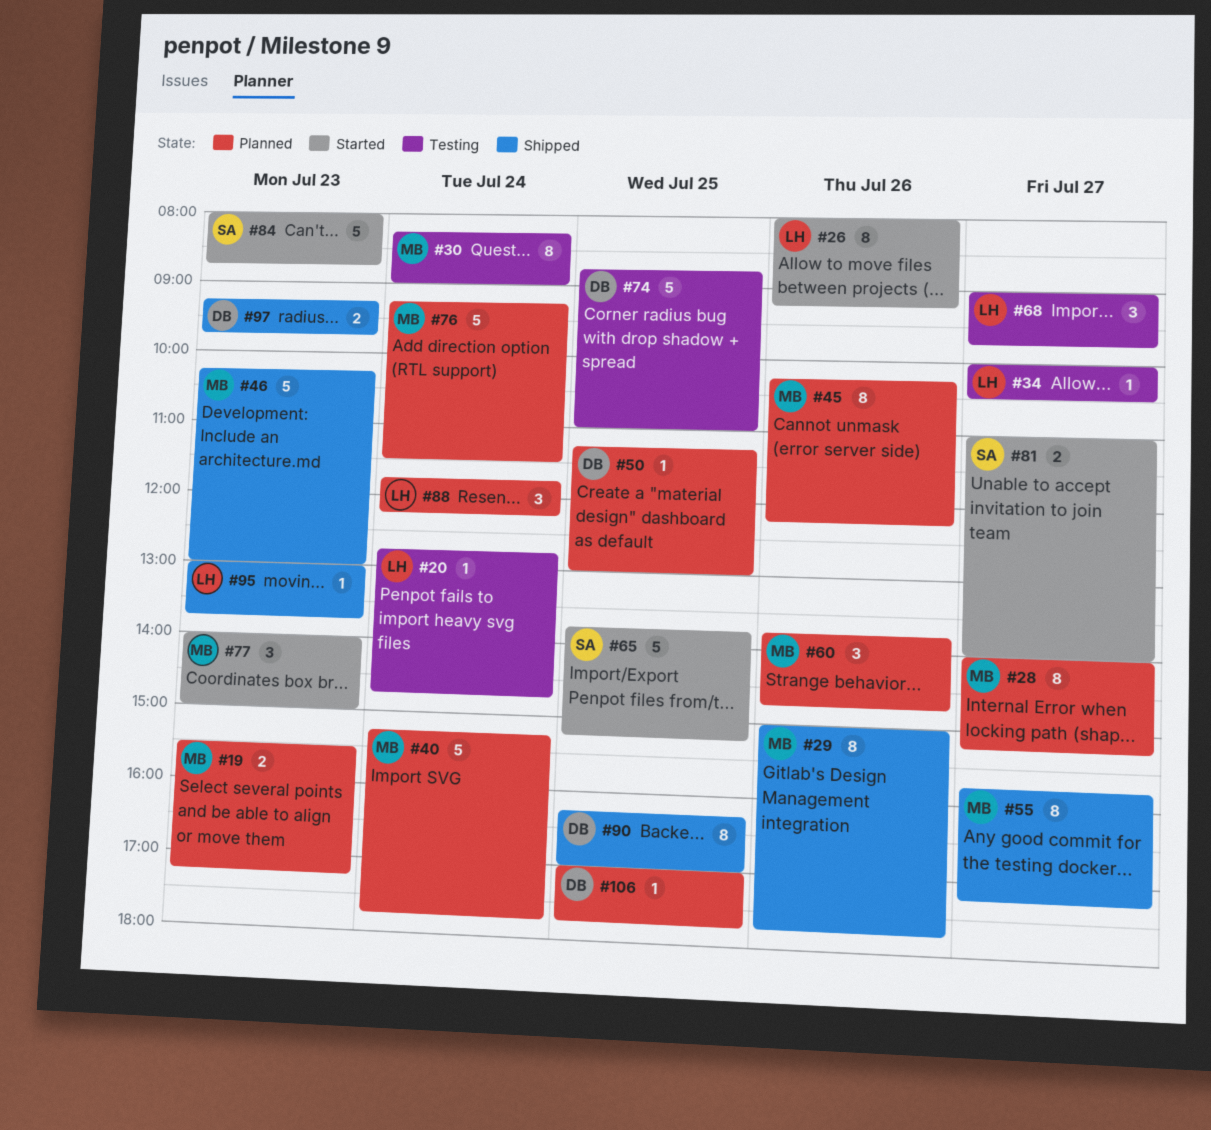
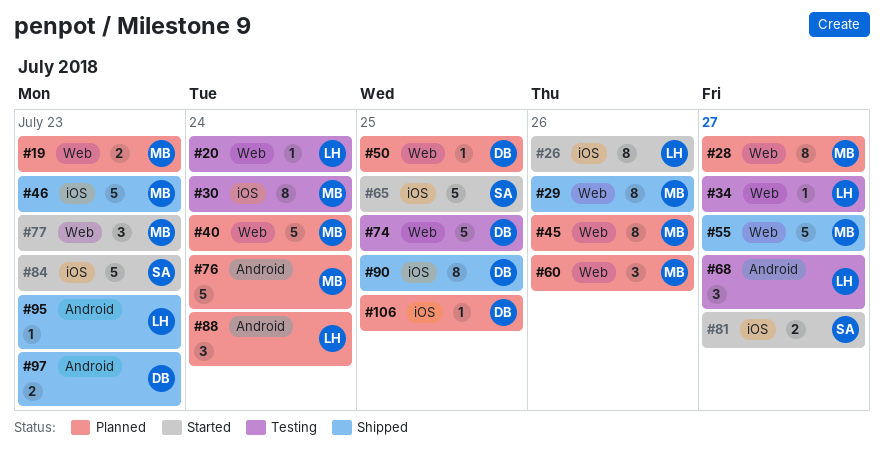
#55, estimate: 8 -> 5

